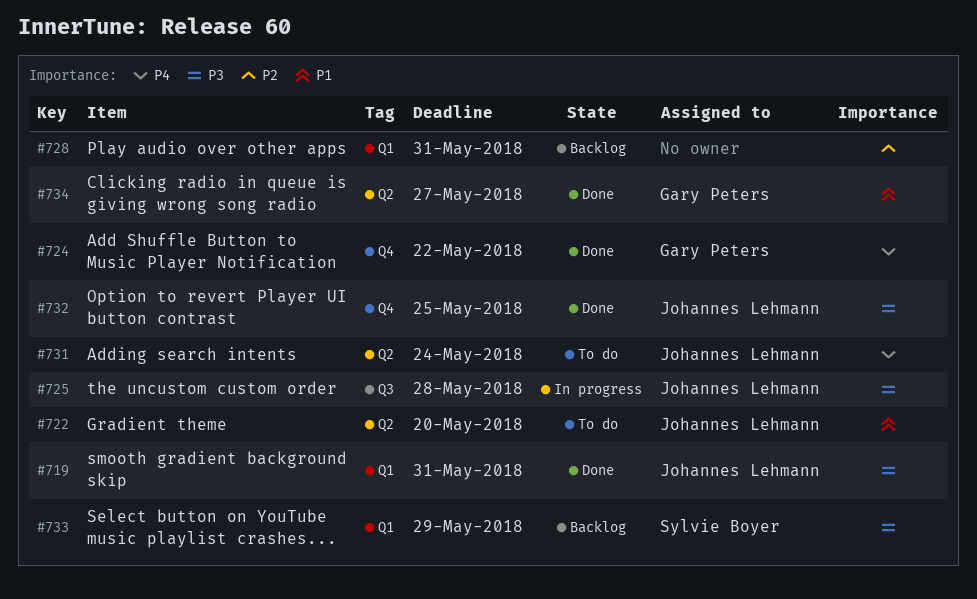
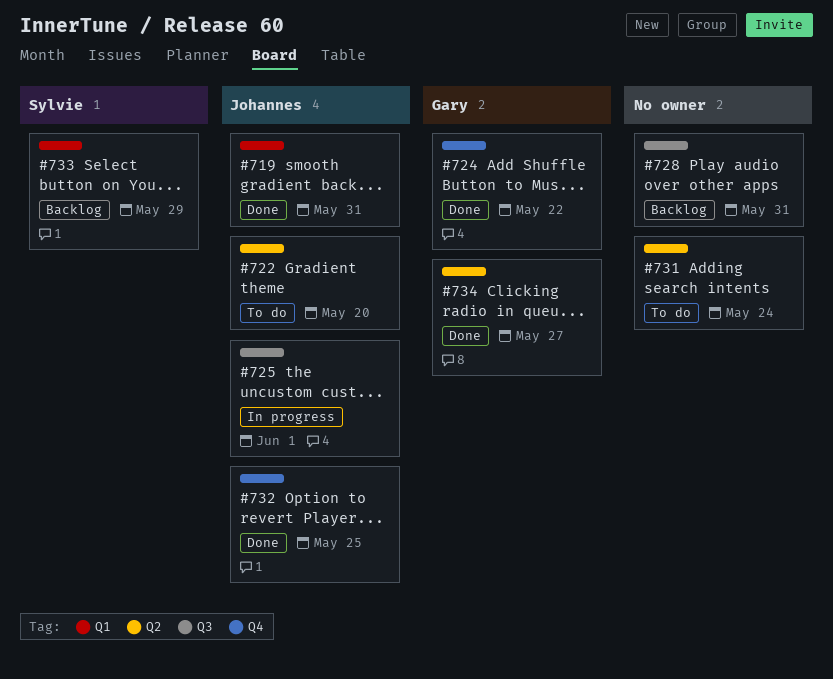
#725, due: May 28 -> Jun 1
#728, label: Q1 -> Q3
#731, owner: Johannes Lehmann -> none

